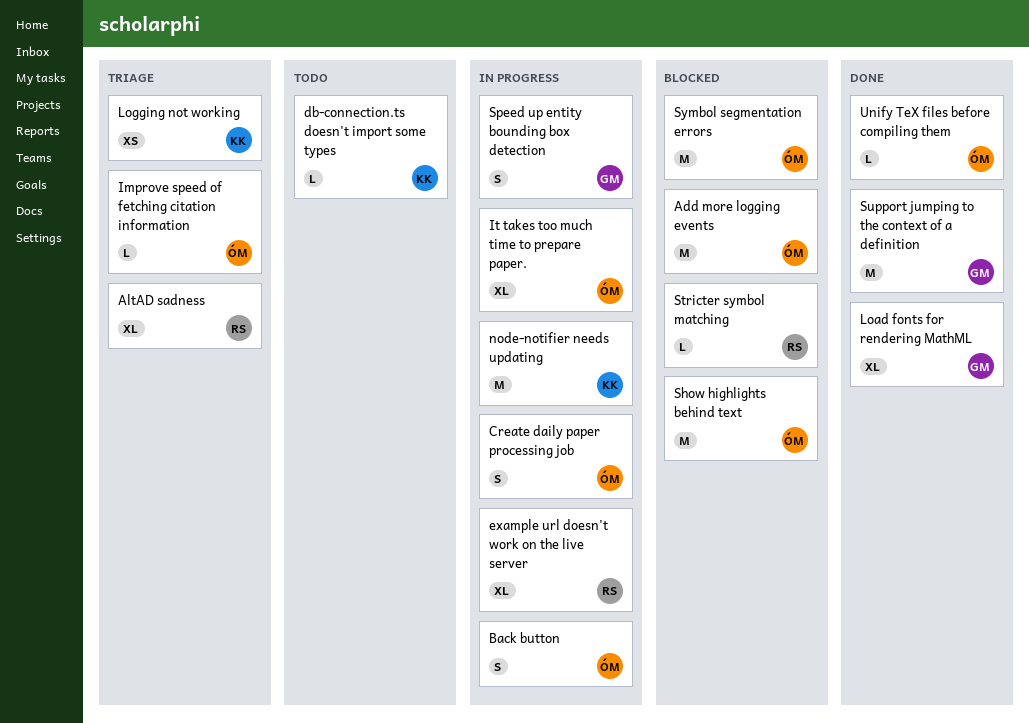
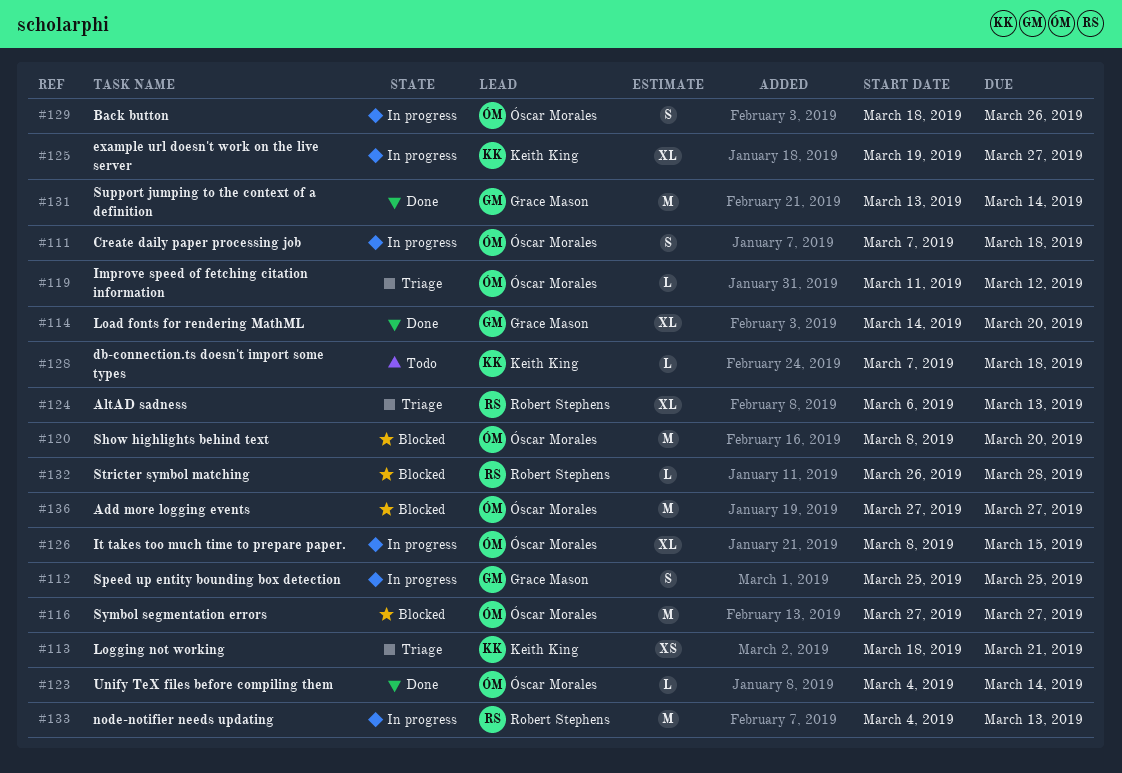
example url doesn't work on the live server, owner: Robert Stephens -> Keith King
node-notifier needs updating, owner: Keith King -> Robert Stephens

